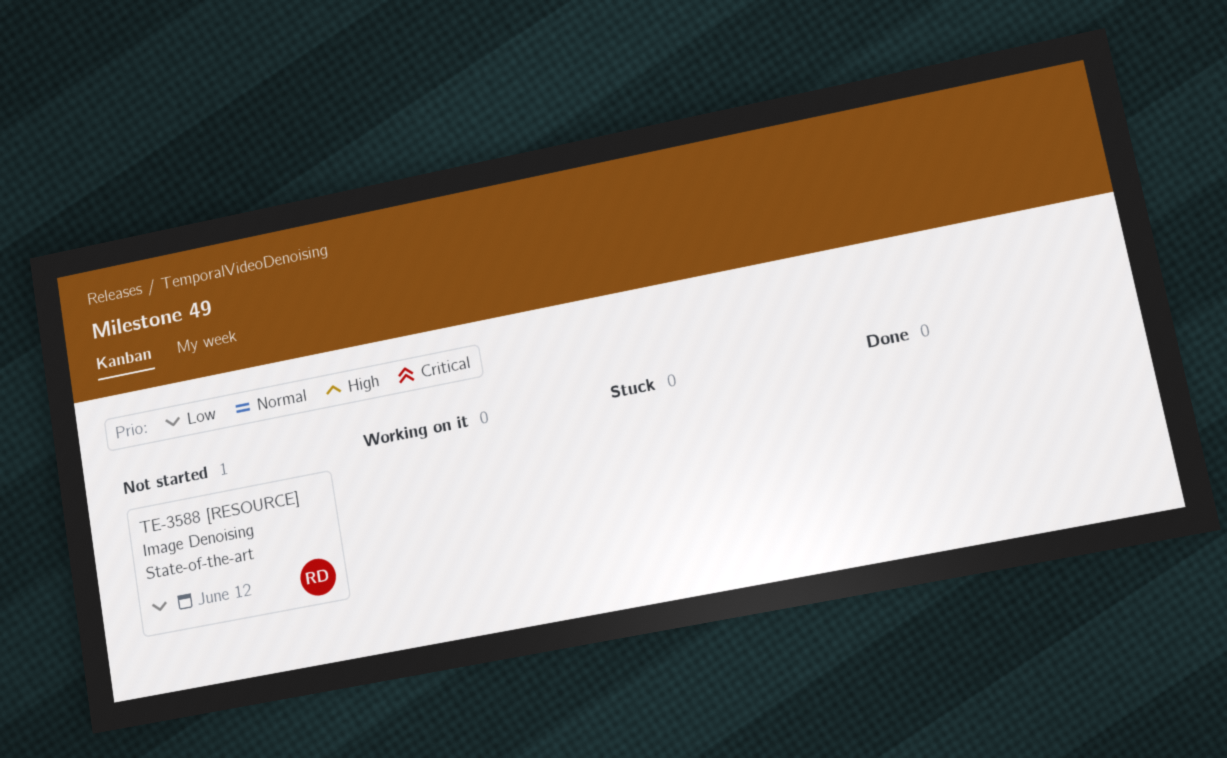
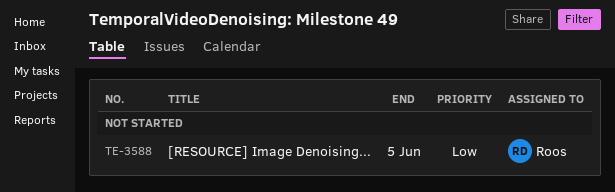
TE-3588, due: Jun 12 -> Jun 5

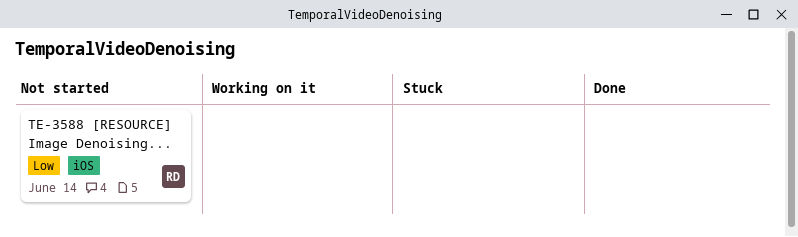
TE-3588, due: Jun 5 -> Jun 14

